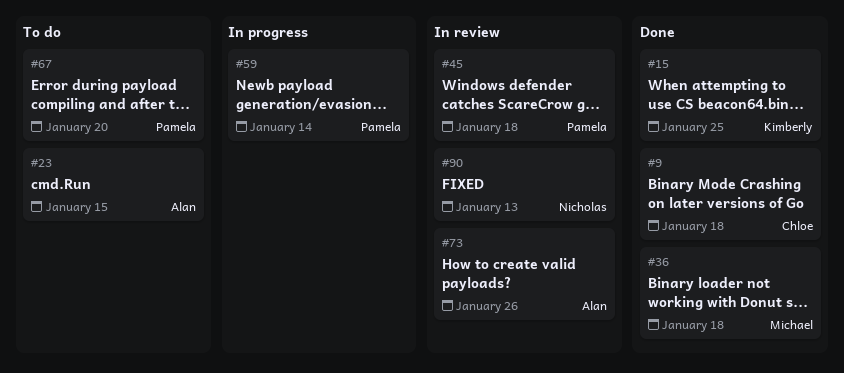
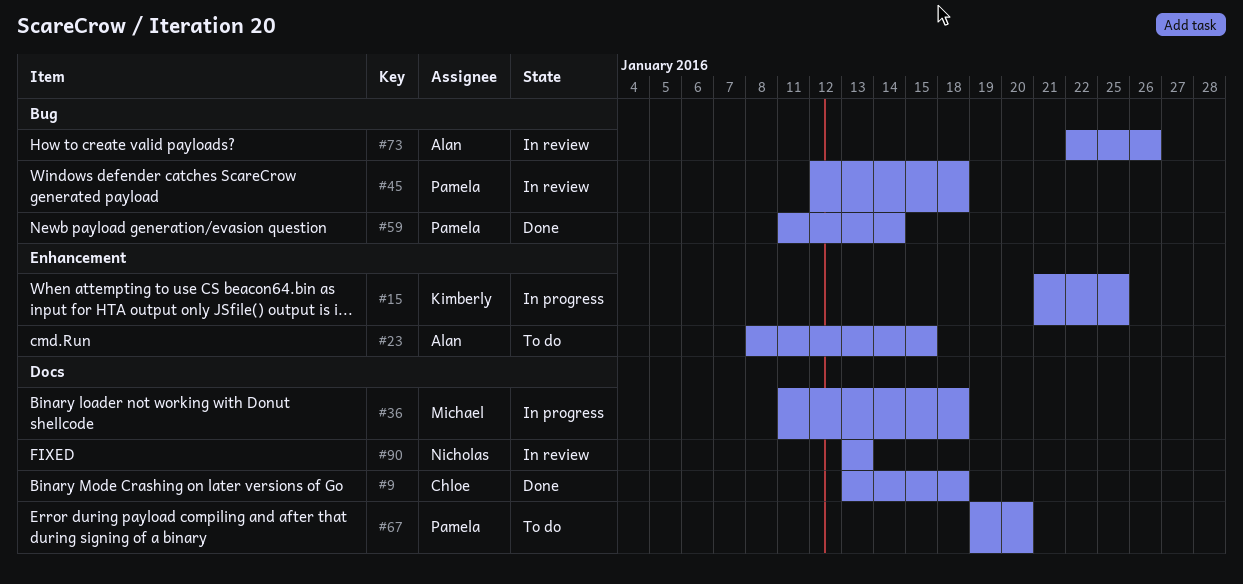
#15, status: Done -> In progress
#36, status: Done -> In progress
#59, status: In progress -> Done

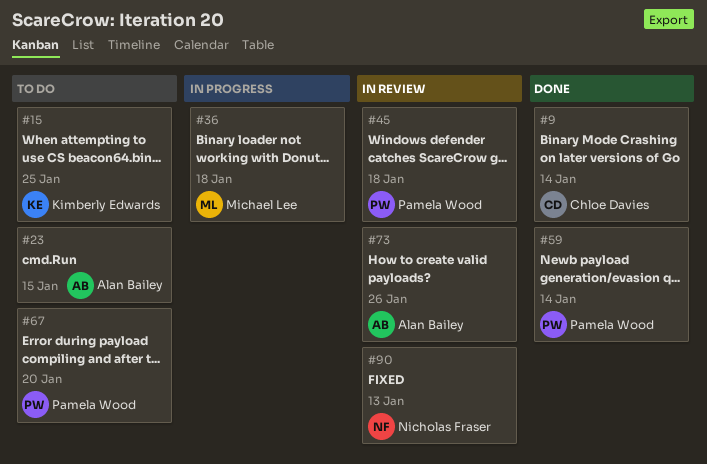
#9, due: Jan 18 -> Jan 14
#15, status: In progress -> To do

